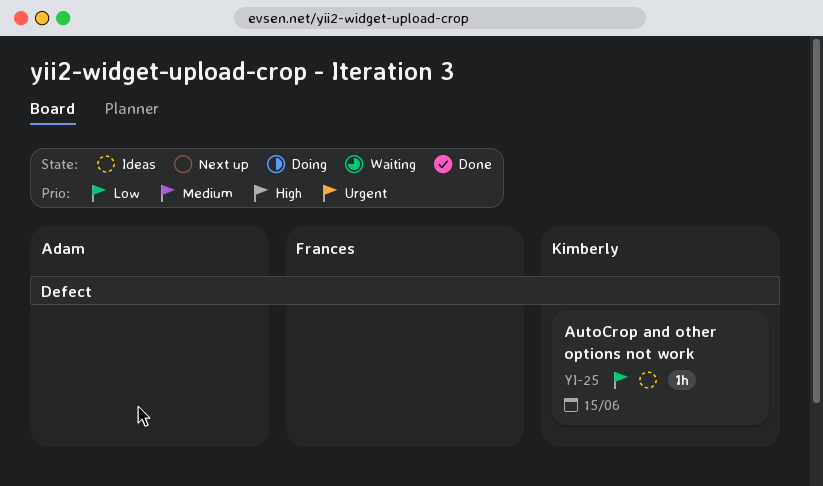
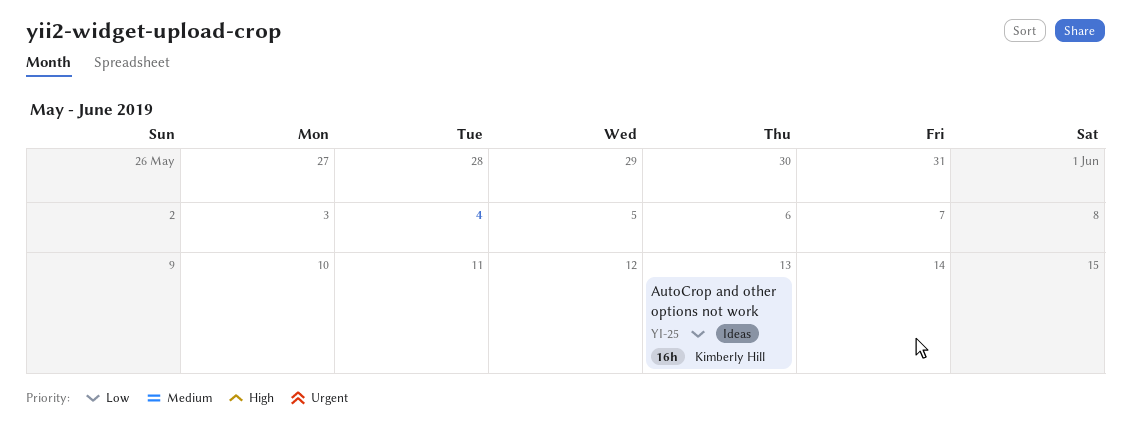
YI-25, estimate: 1h -> 16h
YI-25, due: Jun 15 -> Jun 13

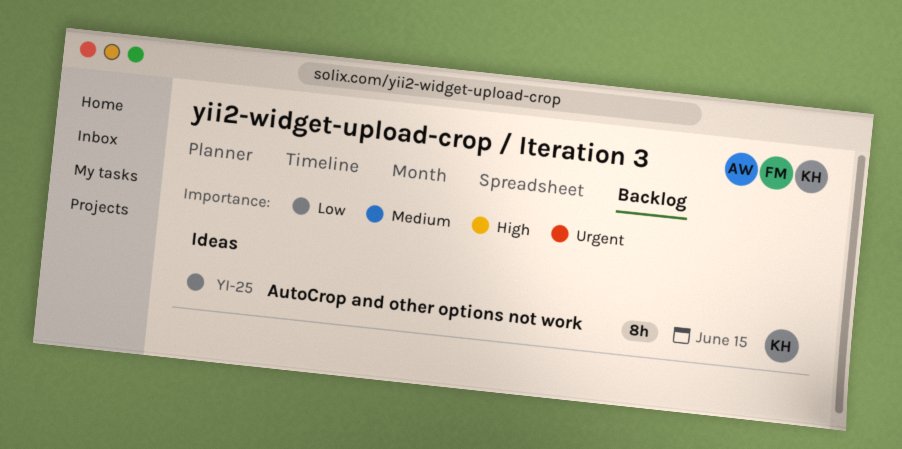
YI-25, estimate: 16h -> 8h
YI-25, due: Jun 13 -> Jun 15

